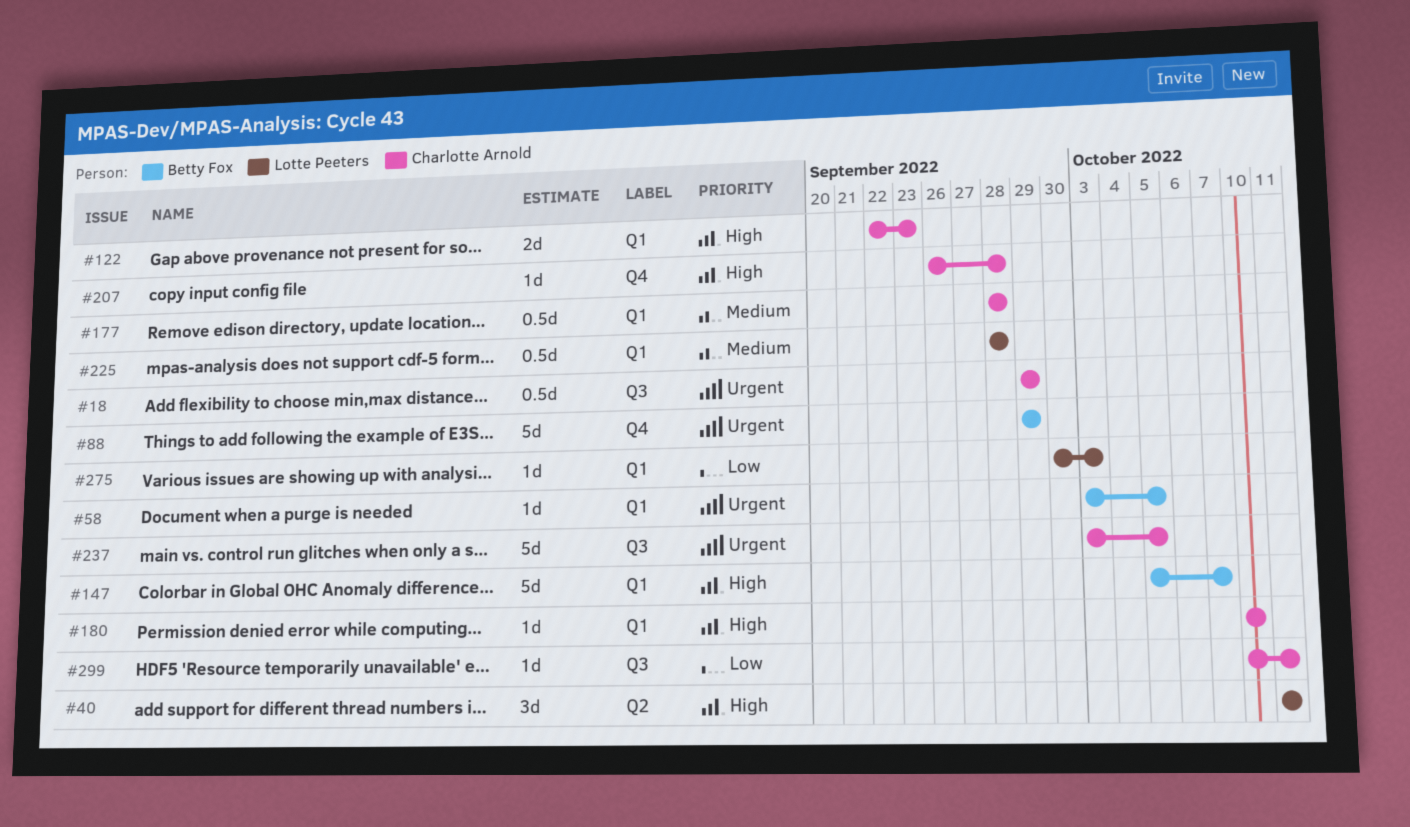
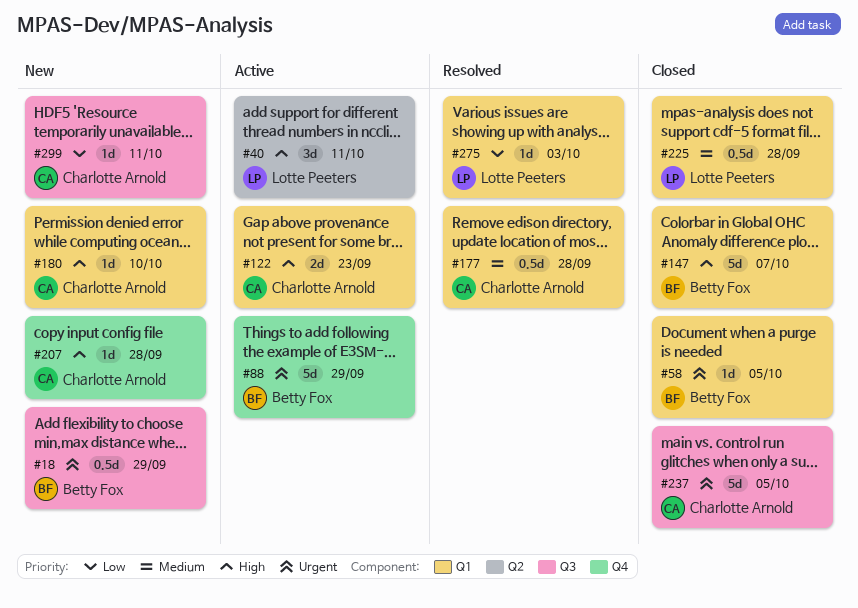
#18, owner: Charlotte Arnold -> Betty Fox

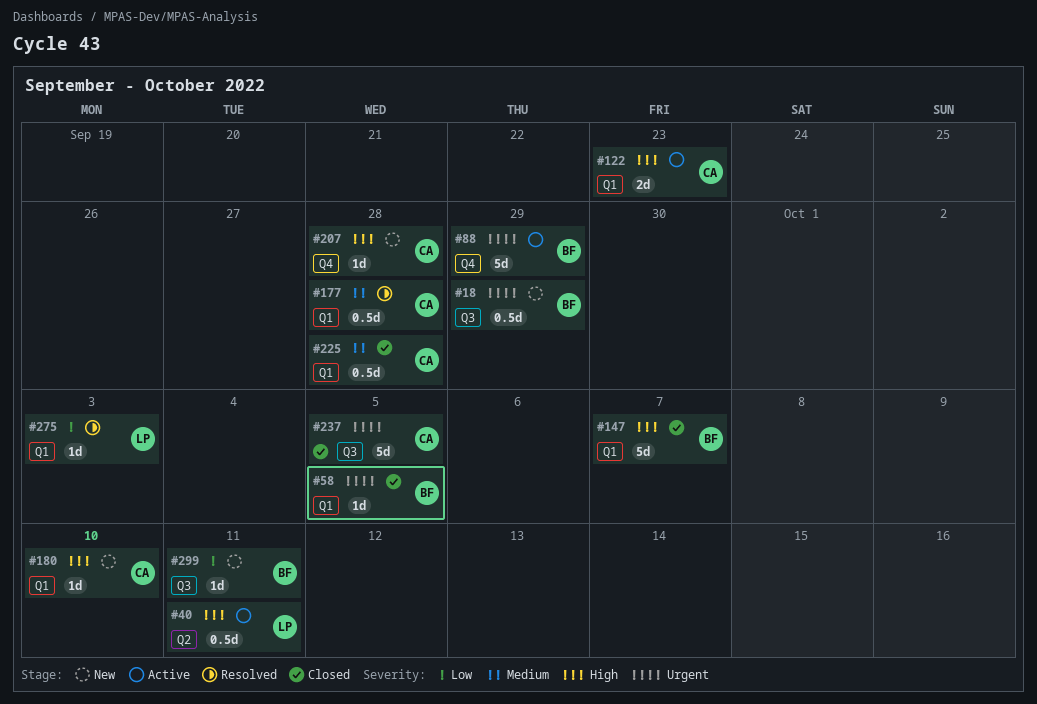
#40, estimate: 3d -> 0.5d
#225, owner: Lotte Peeters -> Charlotte Arnold
#299, owner: Charlotte Arnold -> Betty Fox

